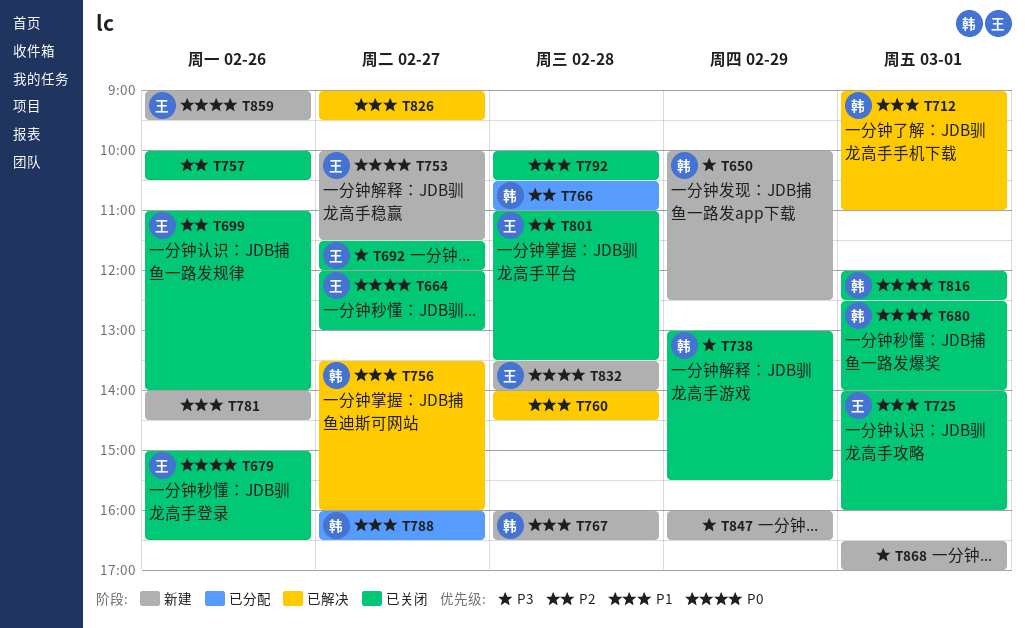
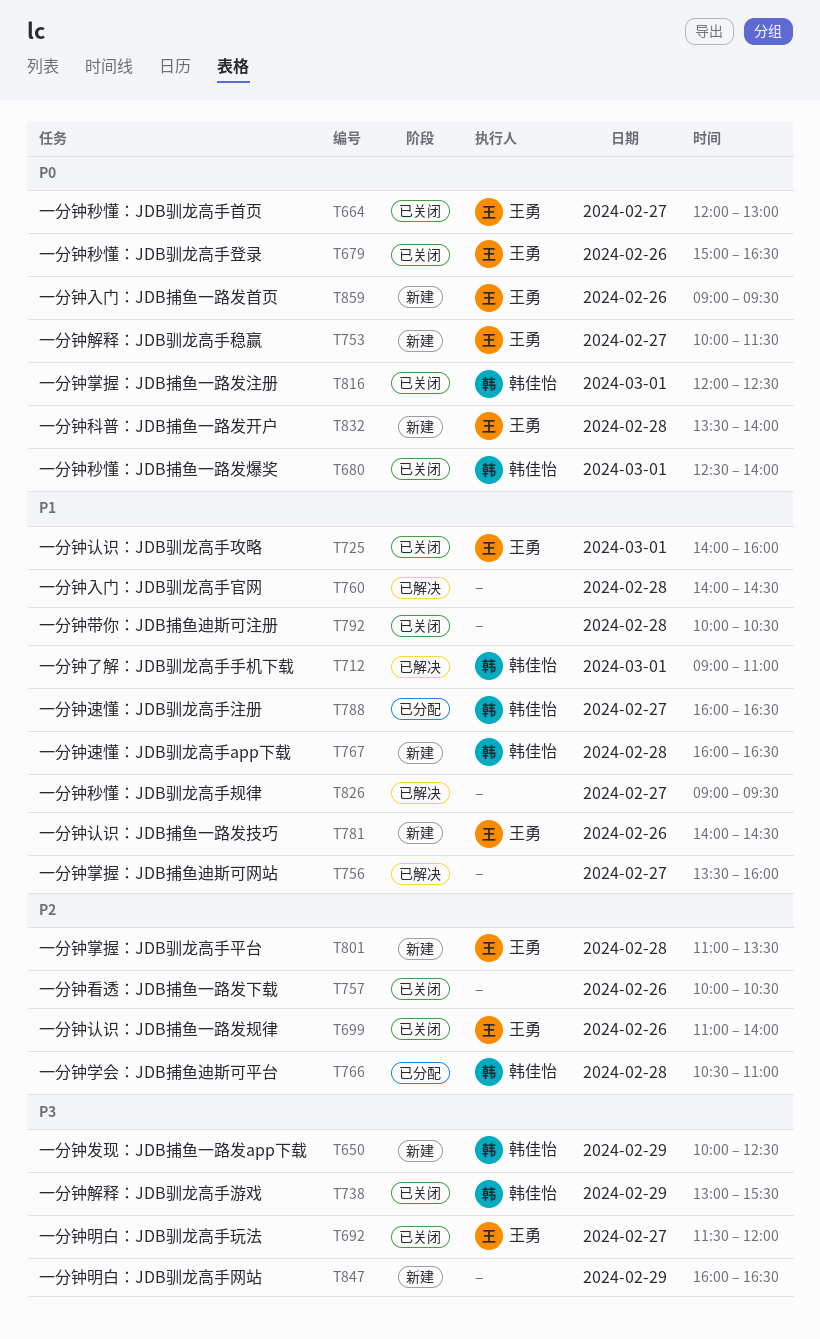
T756, owner: 韩佳怡 -> none
T781, owner: none -> 王勇
T801, status: 已关闭 -> 新建
T868: present -> none

